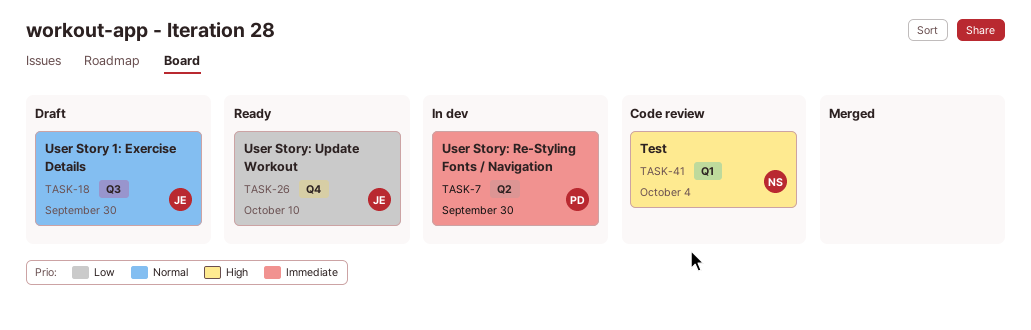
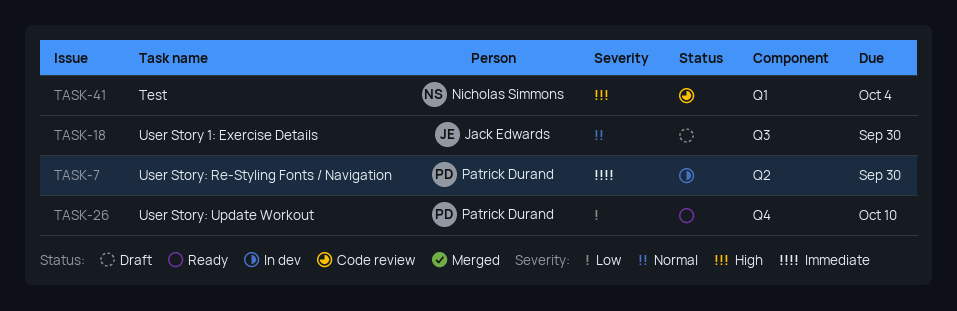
TASK-26, owner: Jack Edwards -> Patrick Durand

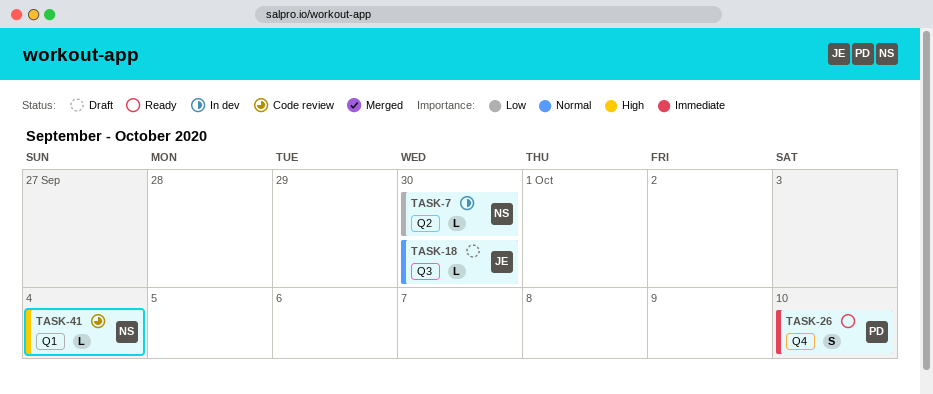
TASK-7, owner: Patrick Durand -> Nicholas Simmons
TASK-7, priority: Immediate -> Low
TASK-26, priority: Low -> Immediate

